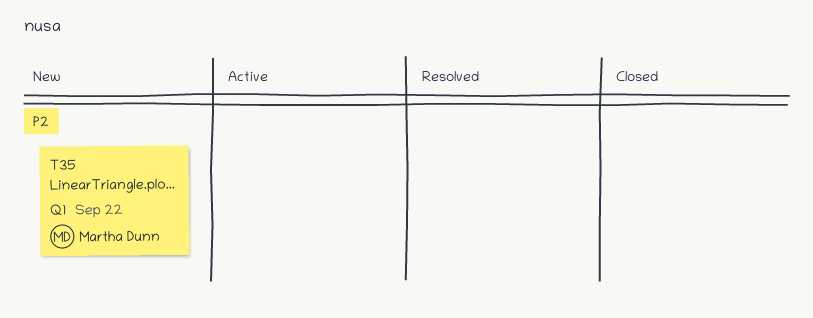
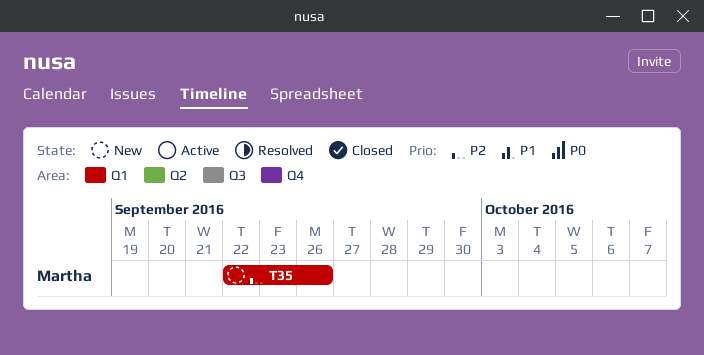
T35, due: Sep 22 -> Sep 26

